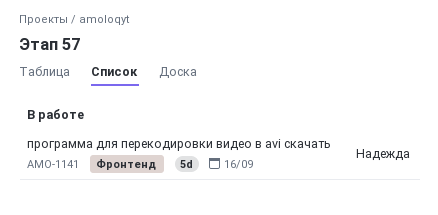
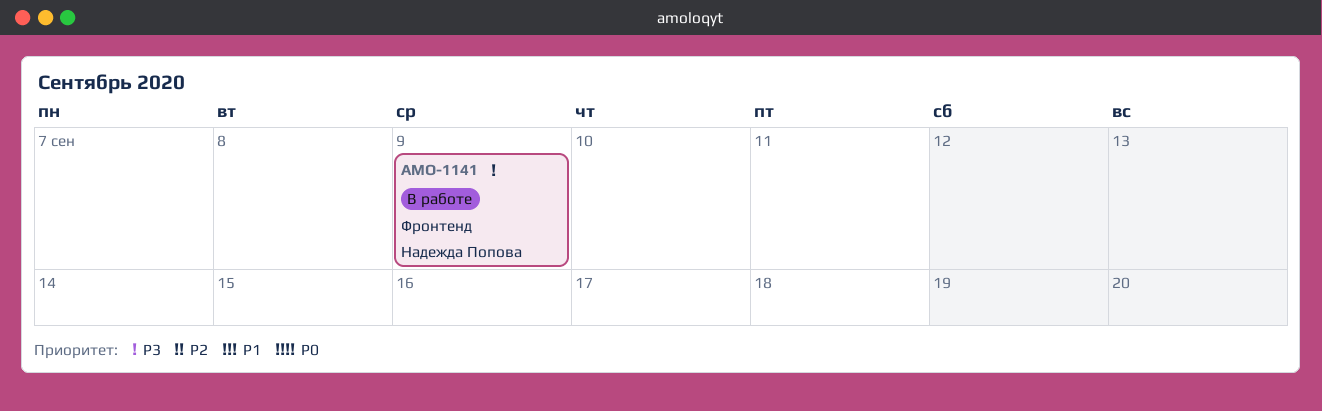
AMO-1141, due: Sep 16 -> Sep 9

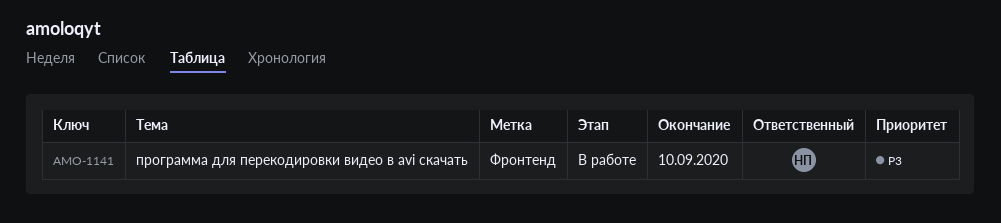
AMO-1141, due: Sep 9 -> Sep 10

